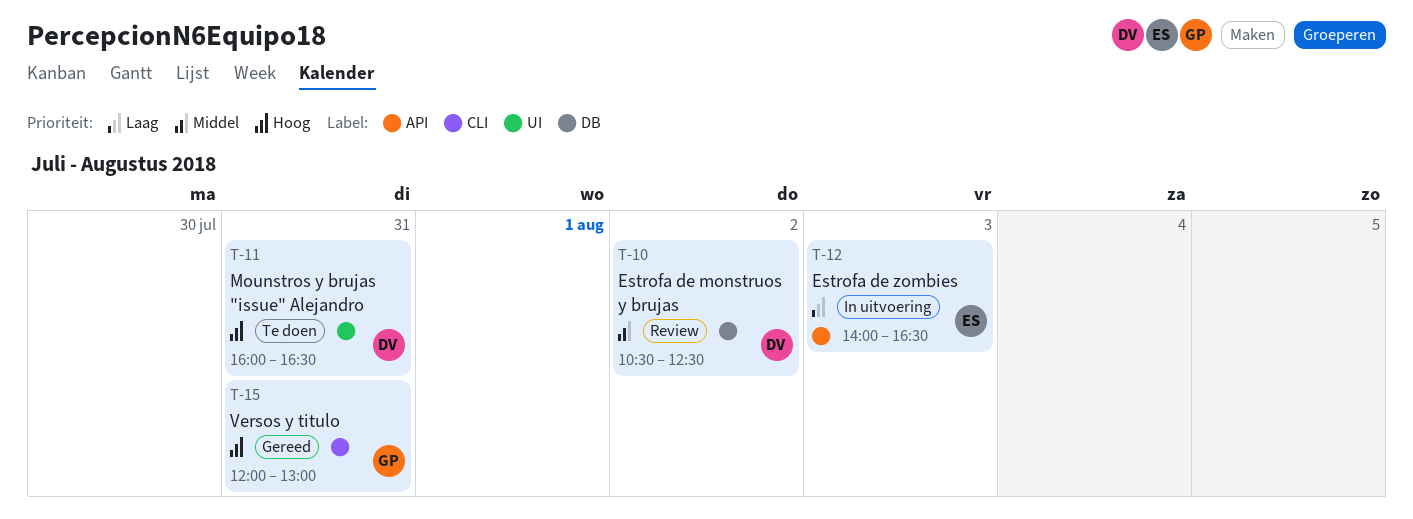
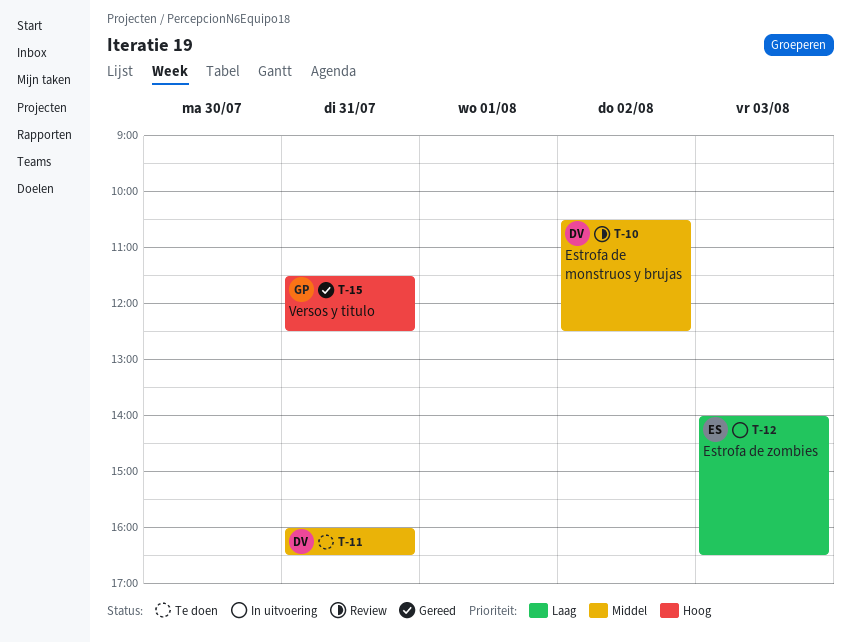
T-11, priority: Hoog -> Middel
T-15, begins: 12:00 -> 11:30
T-15, ends: 13:00 -> 12:30

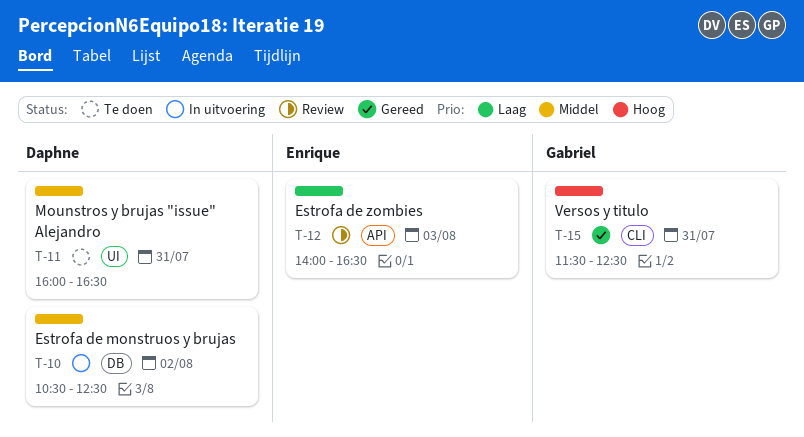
T-10, status: Review -> In uitvoering
T-12, status: In uitvoering -> Review

